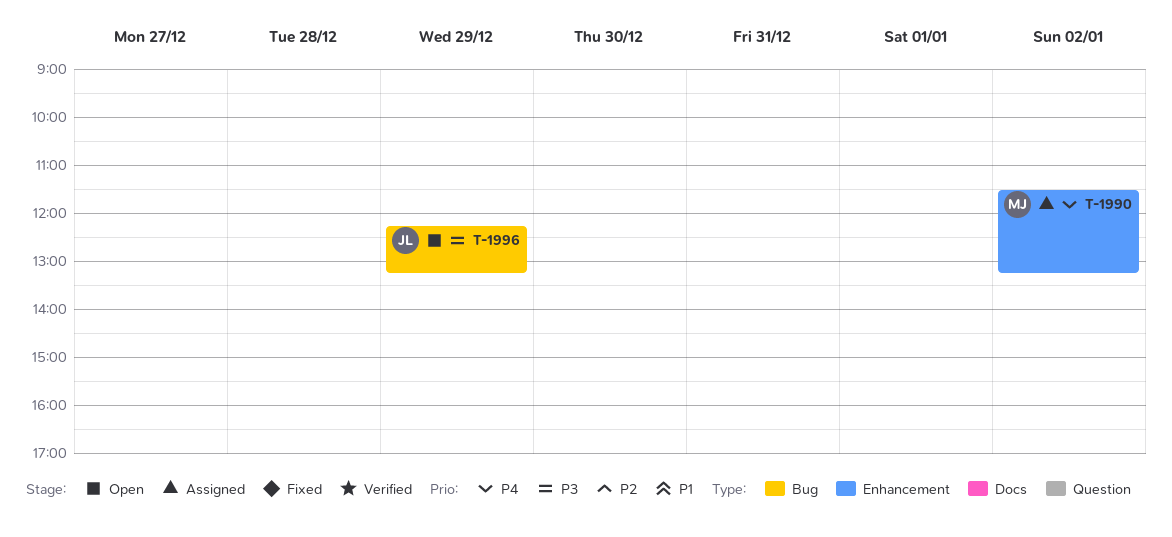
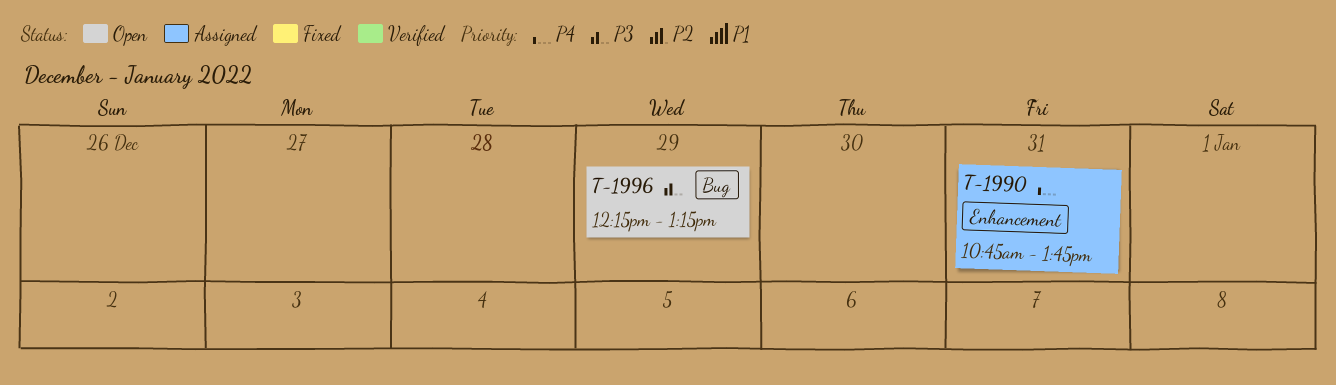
T-1990, day: Jan 2 -> Dec 31
T-1990, begins: 11:30 -> 10:45
T-1990, ends: 13:15 -> 13:45

